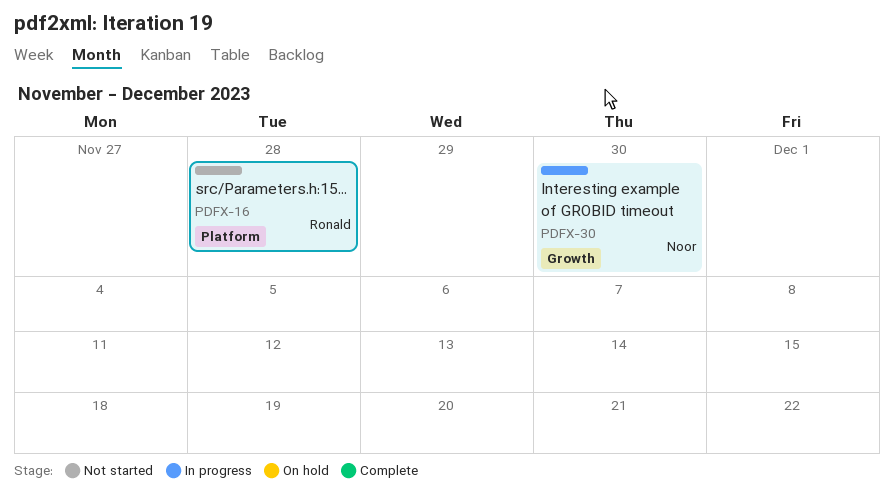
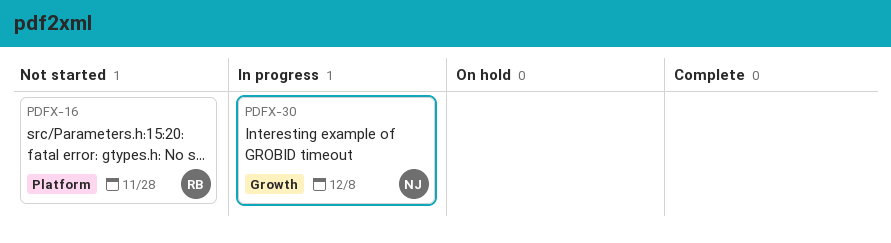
PDFX-30, due: Nov 30 -> Dec 8

